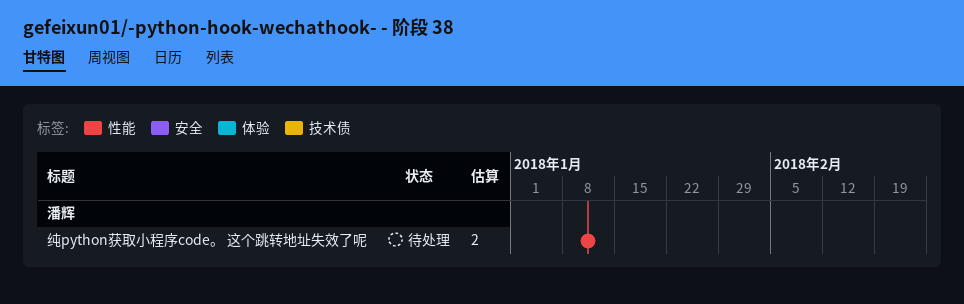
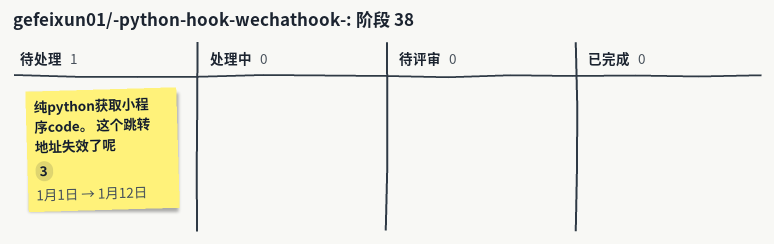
纯python获取小程序code。 这个跳转地址失效了呢, estimate: 2 -> 3
纯python获取小程序code。 这个跳转地址失效了呢, start: Jan 8 -> Jan 1

